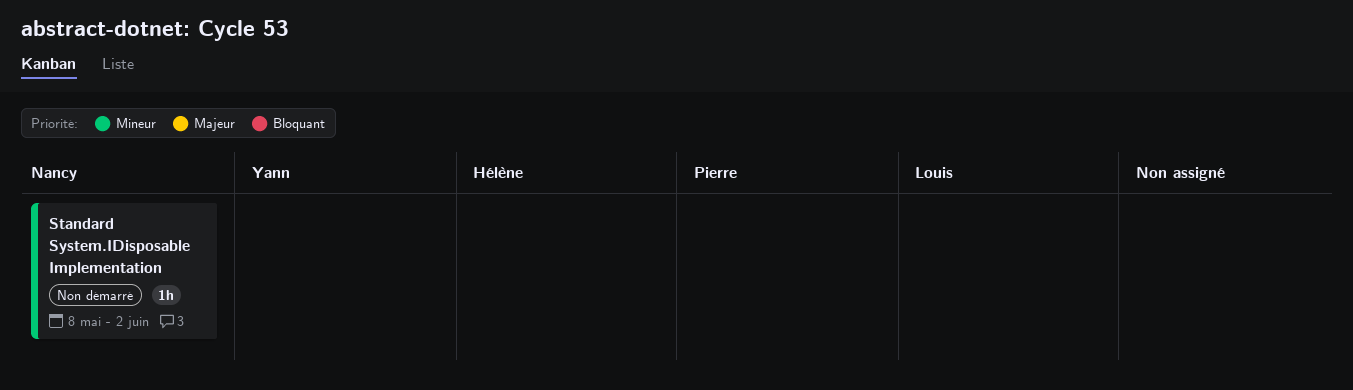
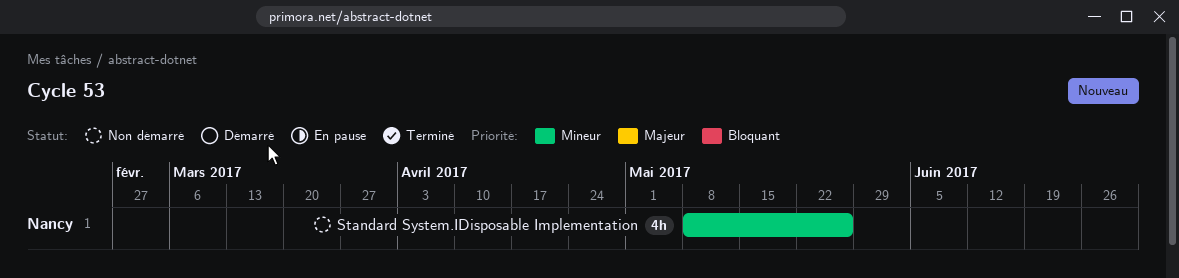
Standard System.IDisposable Implementation, estimate: 1h -> 4h
Standard System.IDisposable Implementation, due: Jun 2 -> May 26

